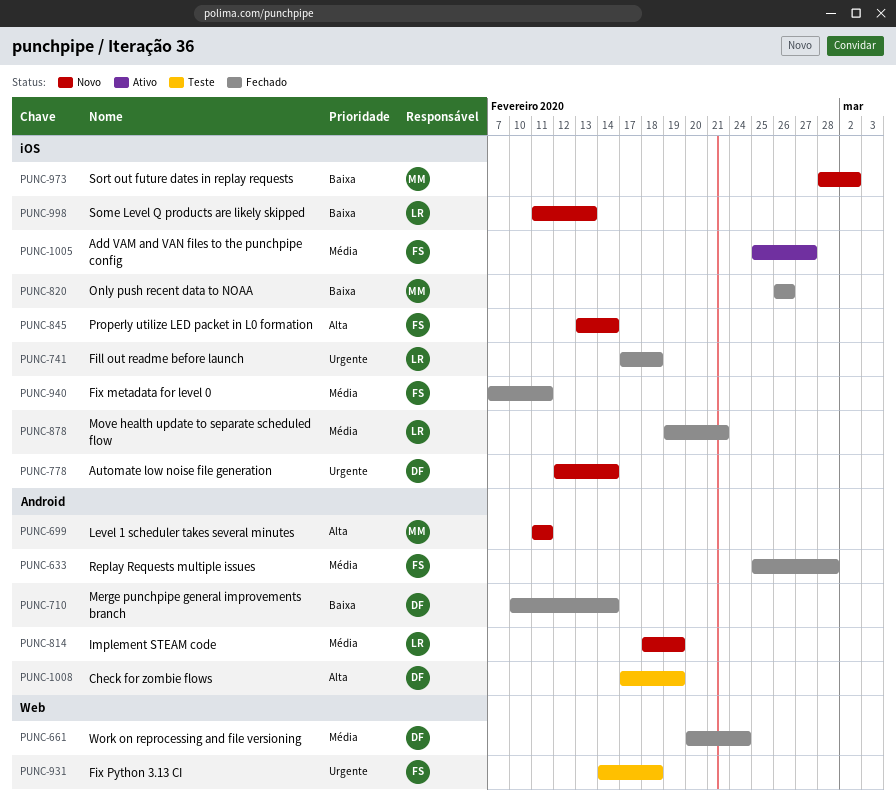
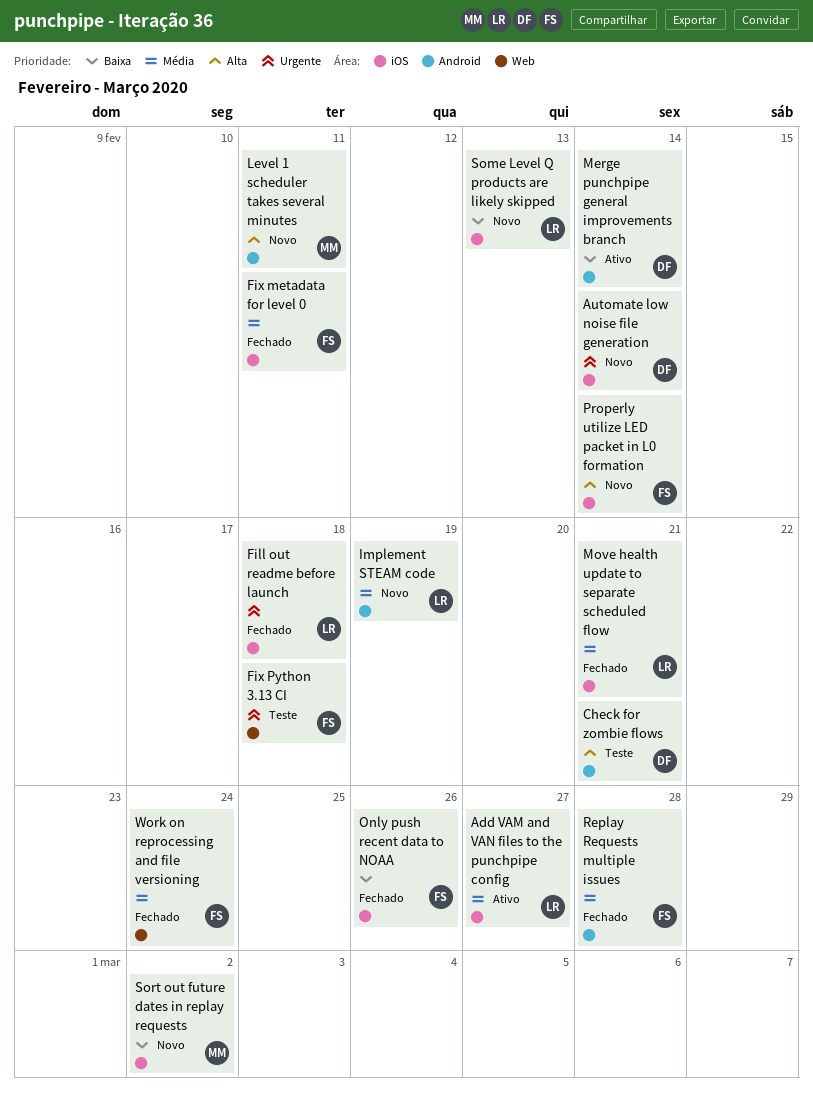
Add VAM and VAN files to the punchpipe config, owner: FS -> LR
Check for zombie flows, due: Feb 19 -> Feb 21
Merge punchpipe general improvements branch, status: Fechado -> Ativo
Only push recent data to NOAA, owner: MM -> FS
Work on reprocessing and file versioning, owner: DF -> FS

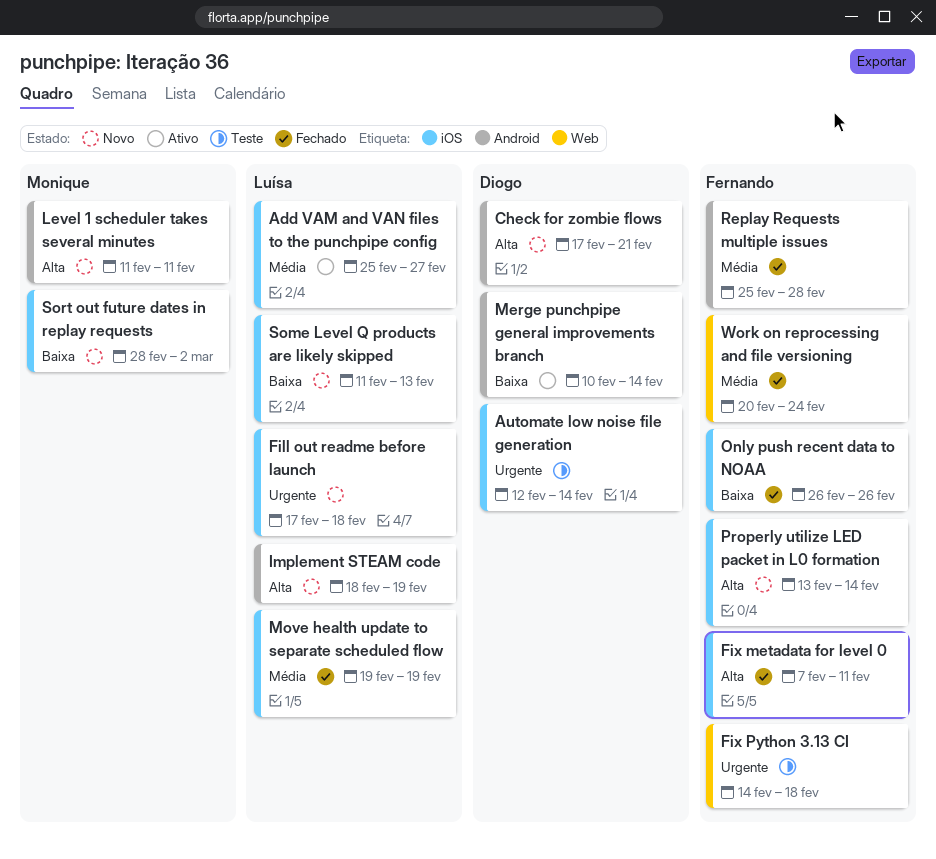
Automate low noise file generation, status: Novo -> Teste
Check for zombie flows, status: Teste -> Novo
Fill out readme before launch, status: Fechado -> Novo
Fix metadata for level 0, priority: Média -> Alta
Implement STEAM code, priority: Média -> Alta
Move health update to separate scheduled flow, due: Feb 21 -> Feb 19

